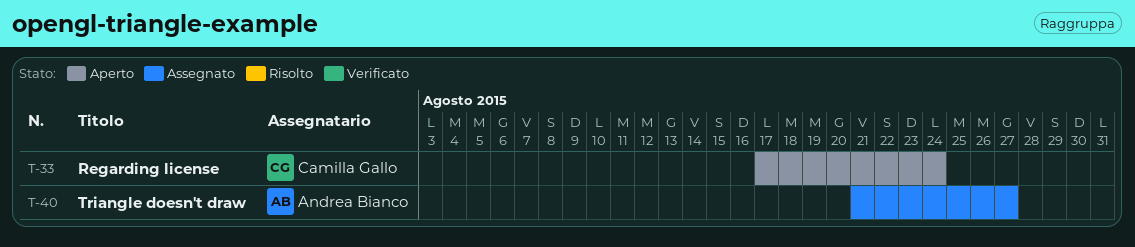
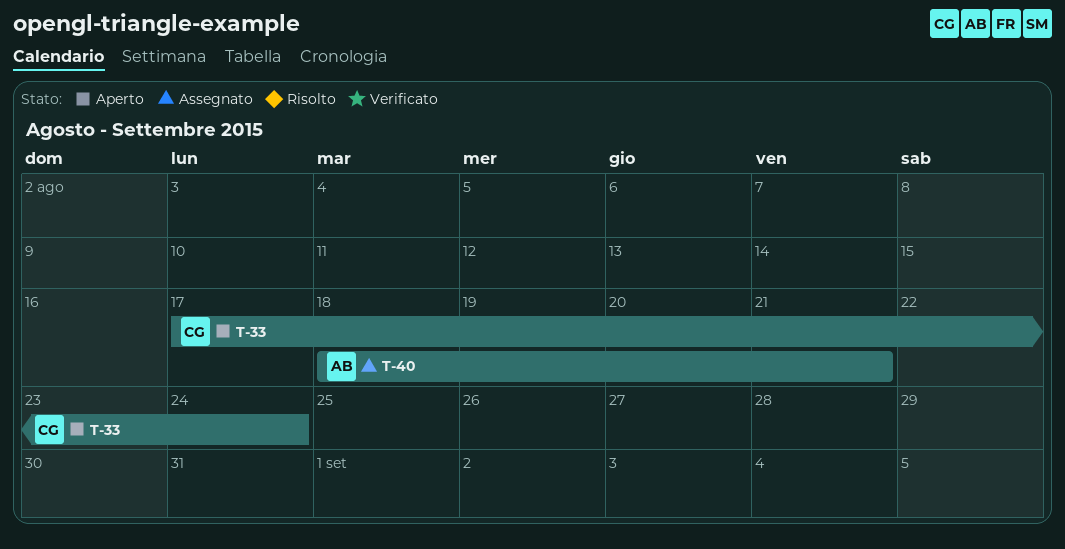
T-40, start: Aug 21 -> Aug 18
T-40, due: Aug 27 -> Aug 21

